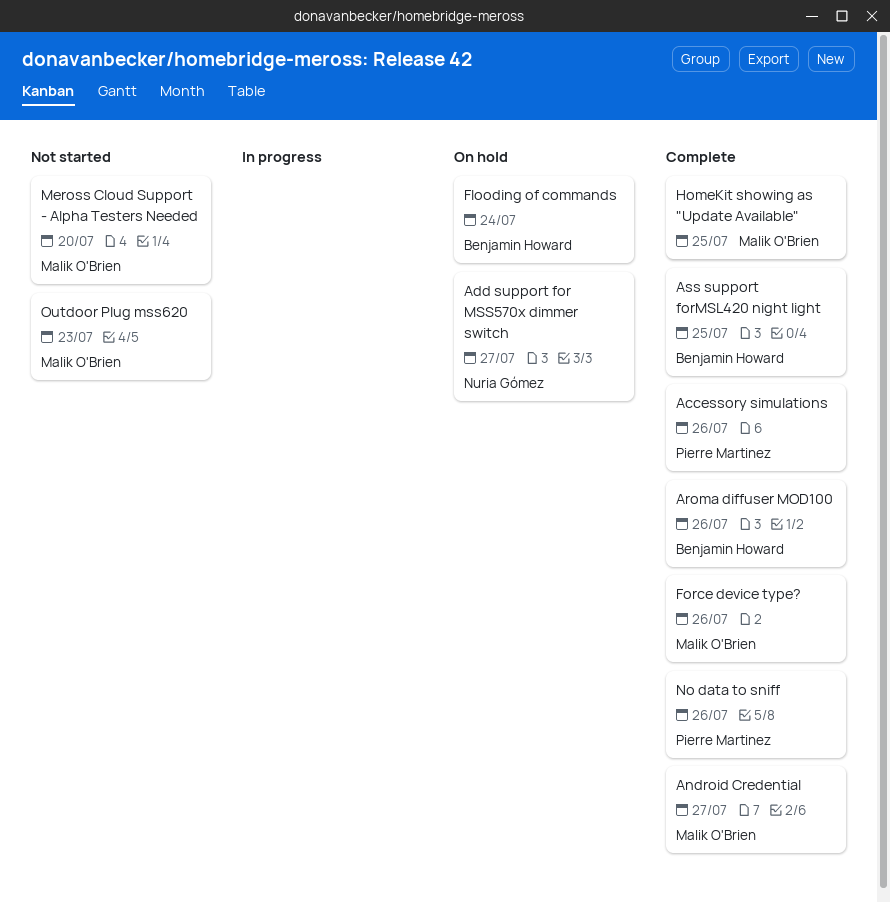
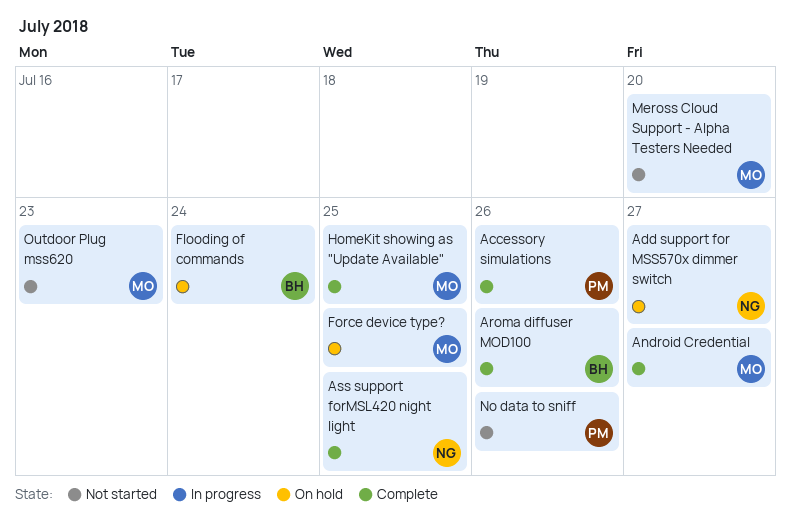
Ass support forMSL420 night light, owner: Benjamin Howard -> Nuria Gómez
Force device type?, status: Complete -> On hold
Force device type?, due: Jul 26 -> Jul 25
No data to sniff, status: Complete -> Not started

